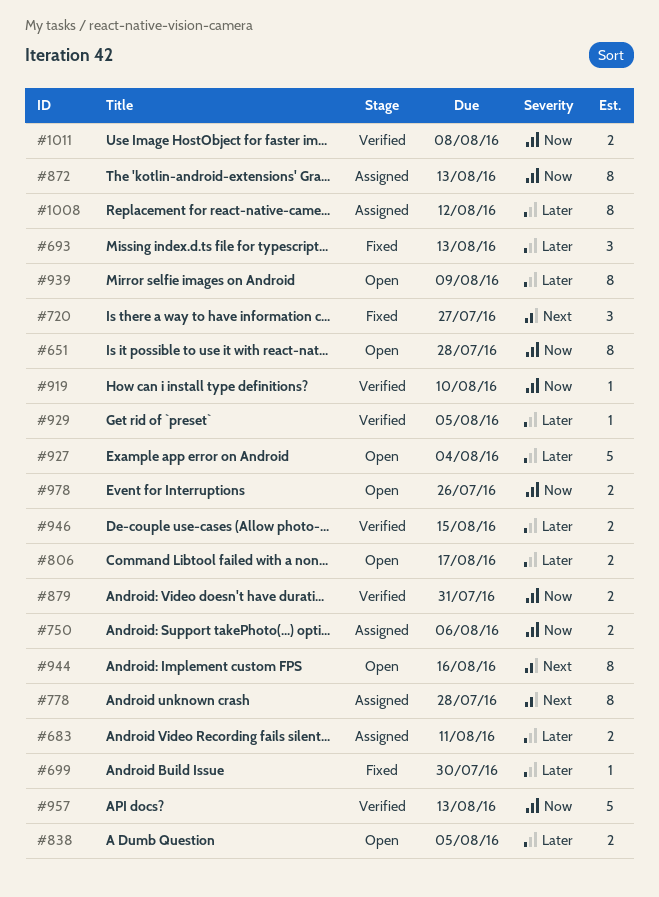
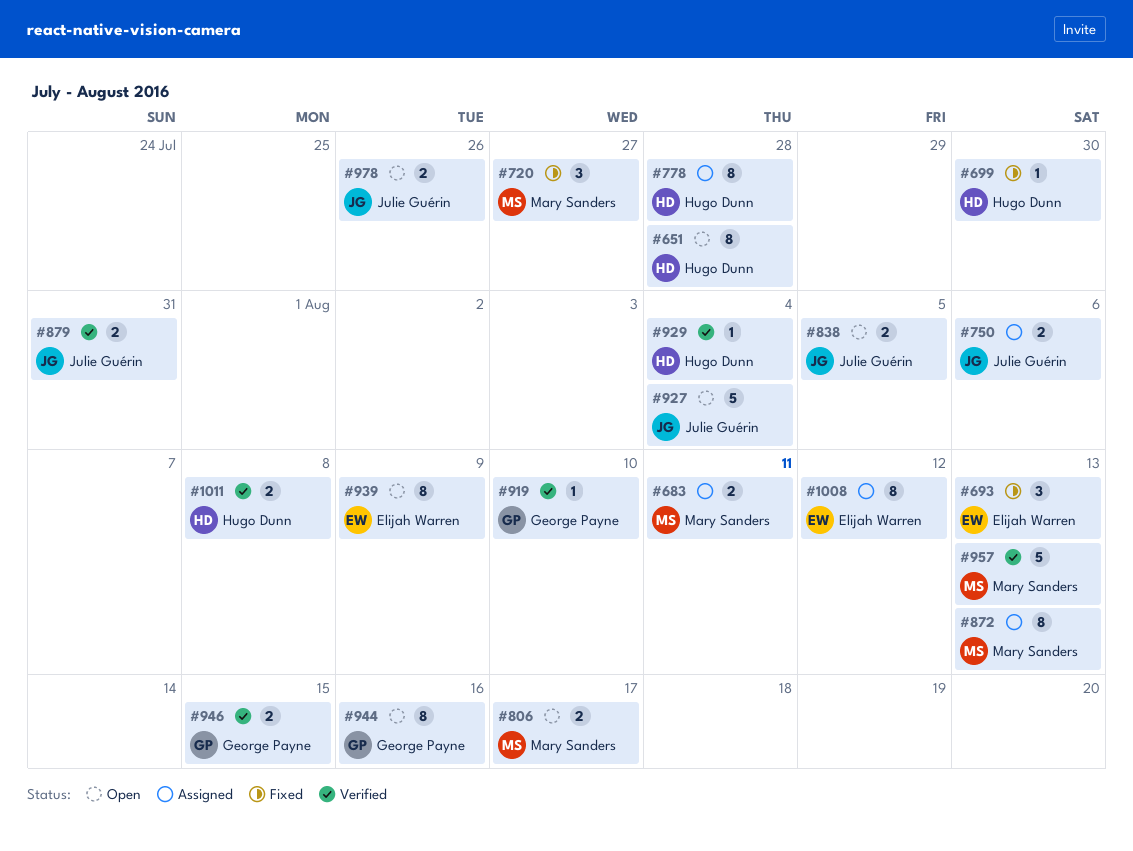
#929, due: Aug 5 -> Aug 4

